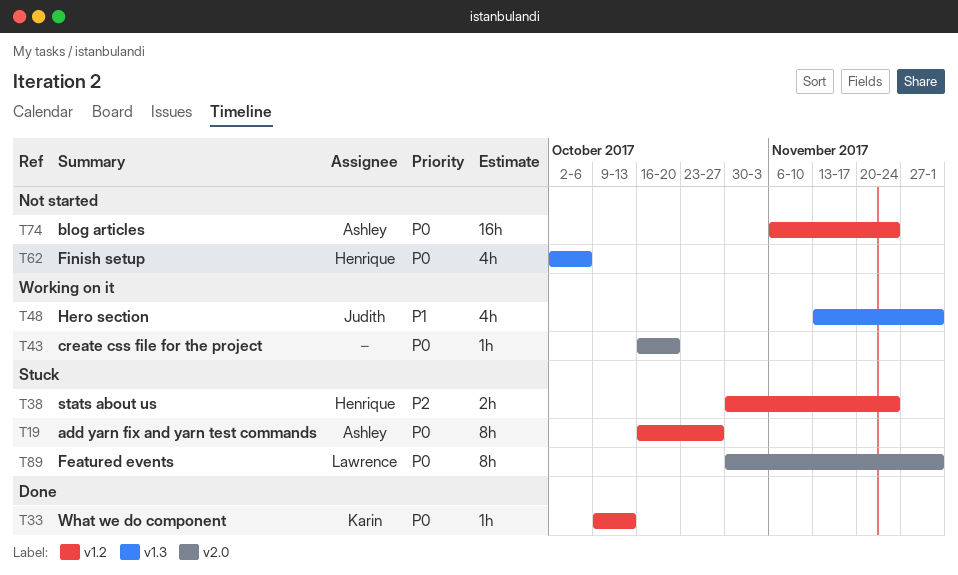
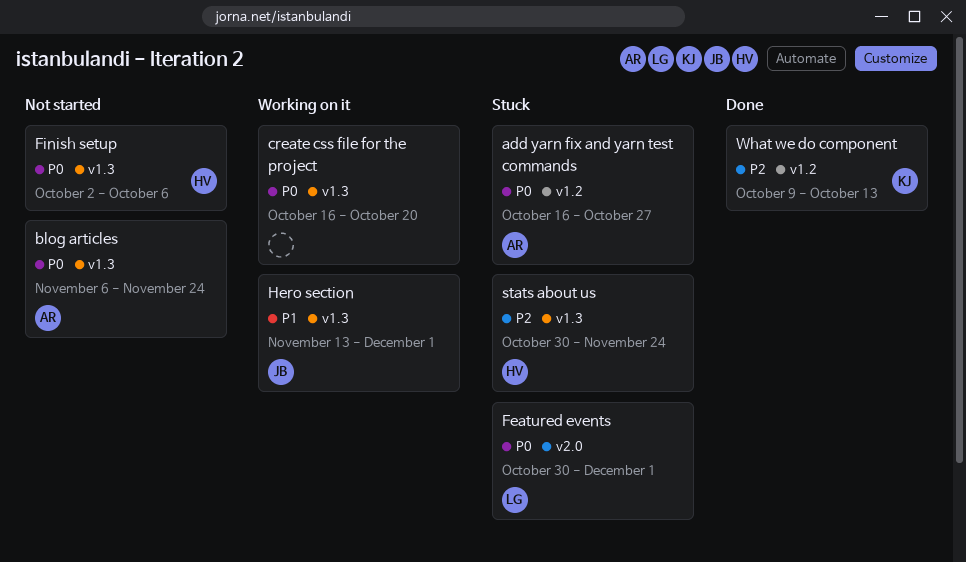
blog articles, label: v1.2 -> v1.3
create css file for the project, label: v2.0 -> v1.3
stats about us, label: v1.2 -> v1.3
What we do component, priority: P0 -> P2

